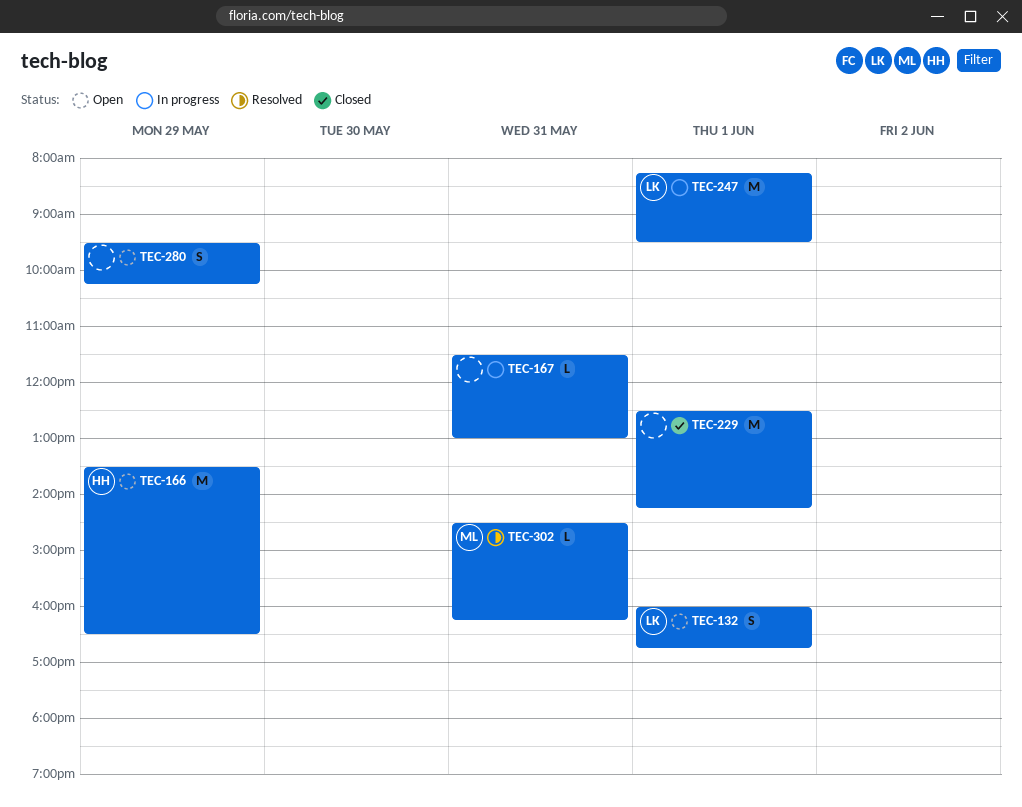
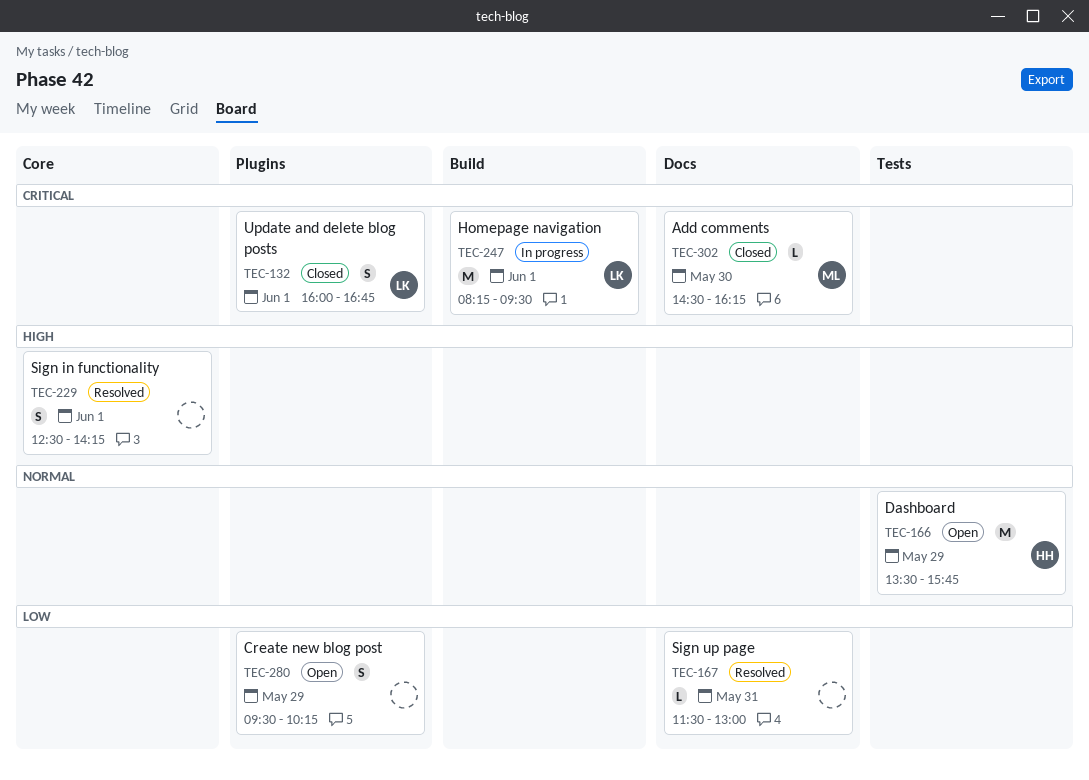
TEC-132, status: Open -> Closed
TEC-166, ends: 16:30 -> 15:45
TEC-167, status: In progress -> Resolved
TEC-229, status: Closed -> Resolved
TEC-229, estimate: M -> S
TEC-302, status: Resolved -> Closed
TEC-302, day: May 31 -> May 30

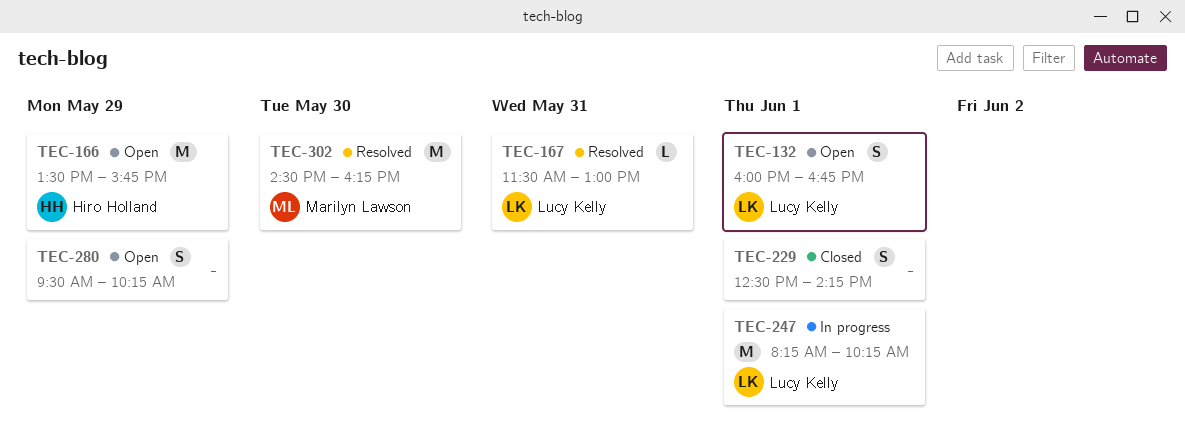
TEC-132, status: Closed -> Open
TEC-167, owner: none -> Lucy Kelly
TEC-229, status: Resolved -> Closed
TEC-247, ends: 09:30 -> 10:15
TEC-302, status: Closed -> Resolved
TEC-302, estimate: L -> M

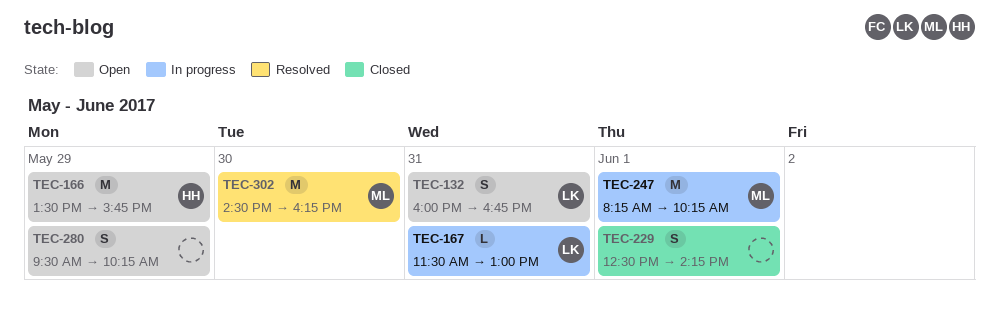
TEC-132, day: Jun 1 -> May 31
TEC-167, status: Resolved -> In progress
TEC-247, owner: Lucy Kelly -> Marilyn Lawson

